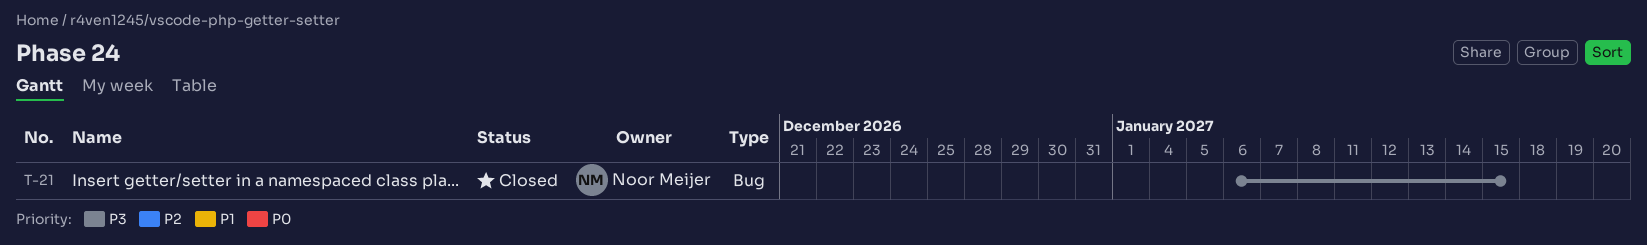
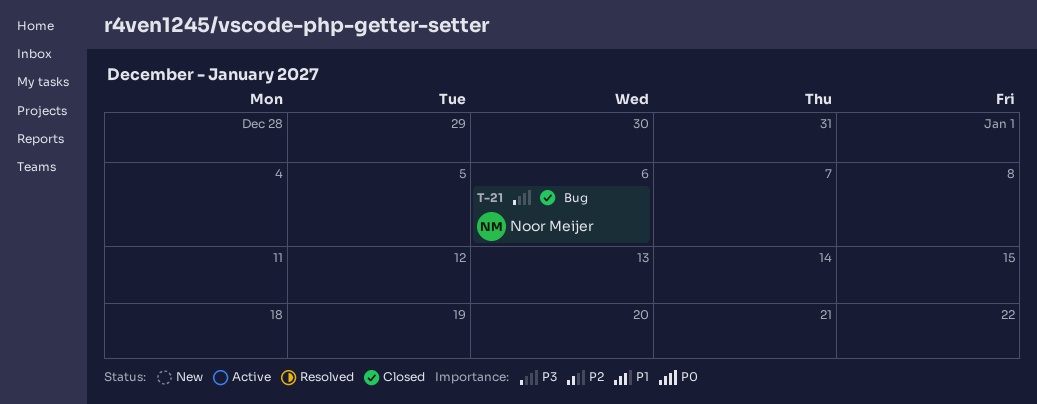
T-21, due: Jan 15 -> Jan 6

